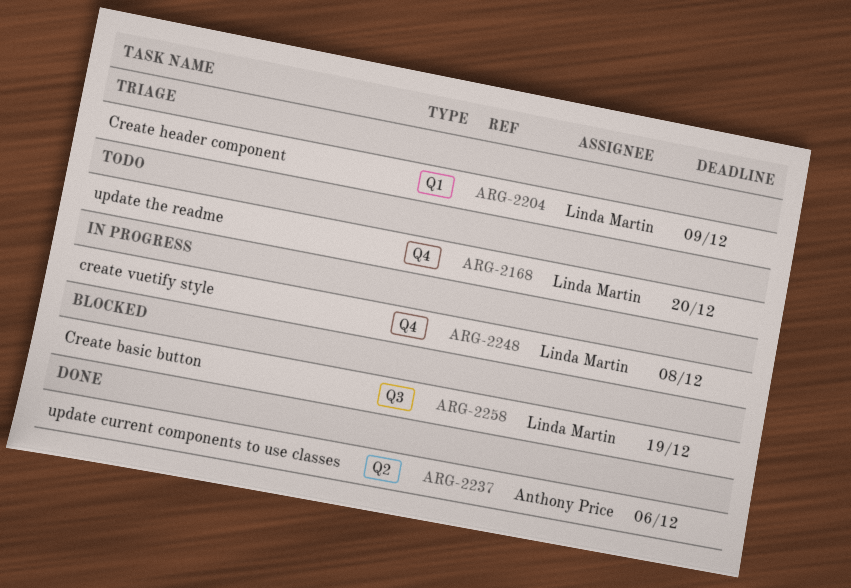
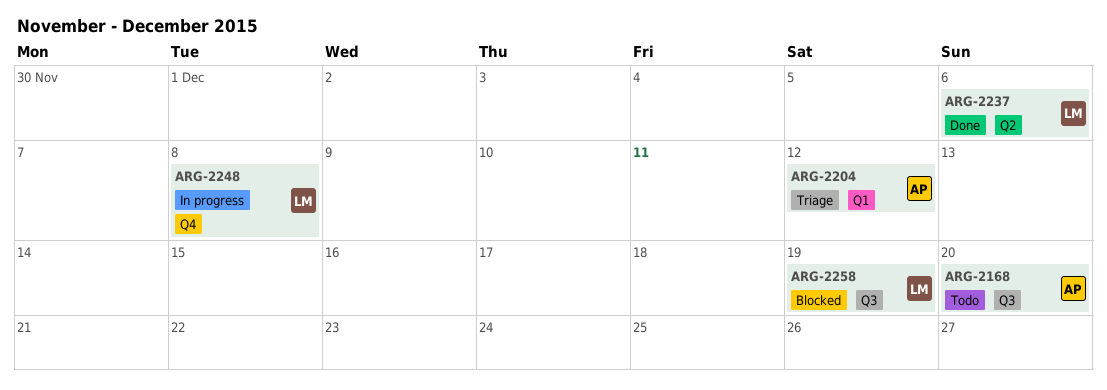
ARG-2168, owner: Linda Martin -> Anthony Price
ARG-2168, label: Q4 -> Q3
ARG-2204, owner: Linda Martin -> Anthony Price
ARG-2204, due: Dec 9 -> Dec 12
ARG-2237, owner: Anthony Price -> Linda Martin

